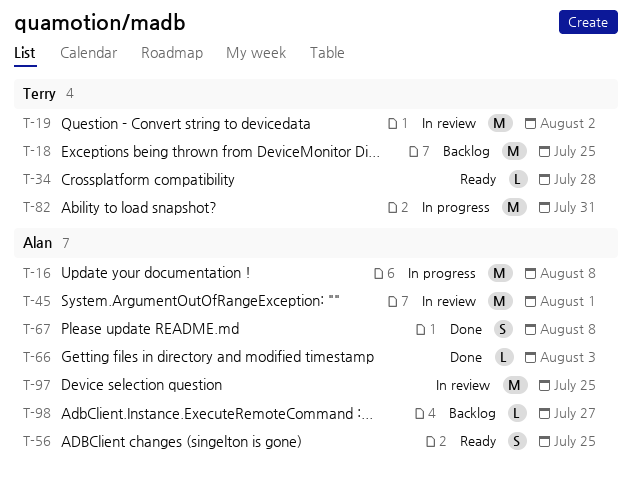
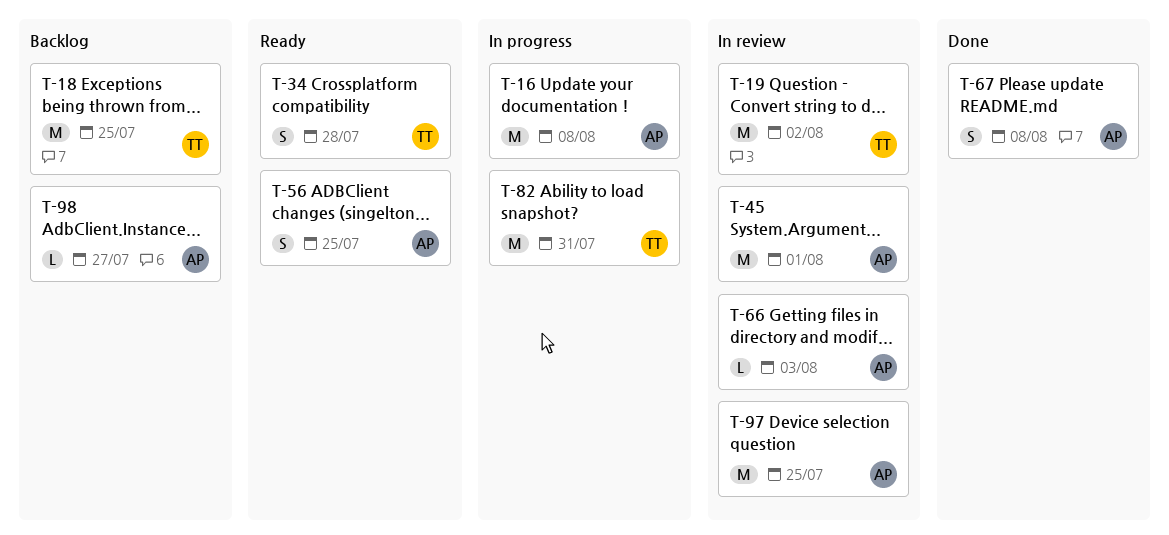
T-34, estimate: L -> S
T-66, status: Done -> In review

